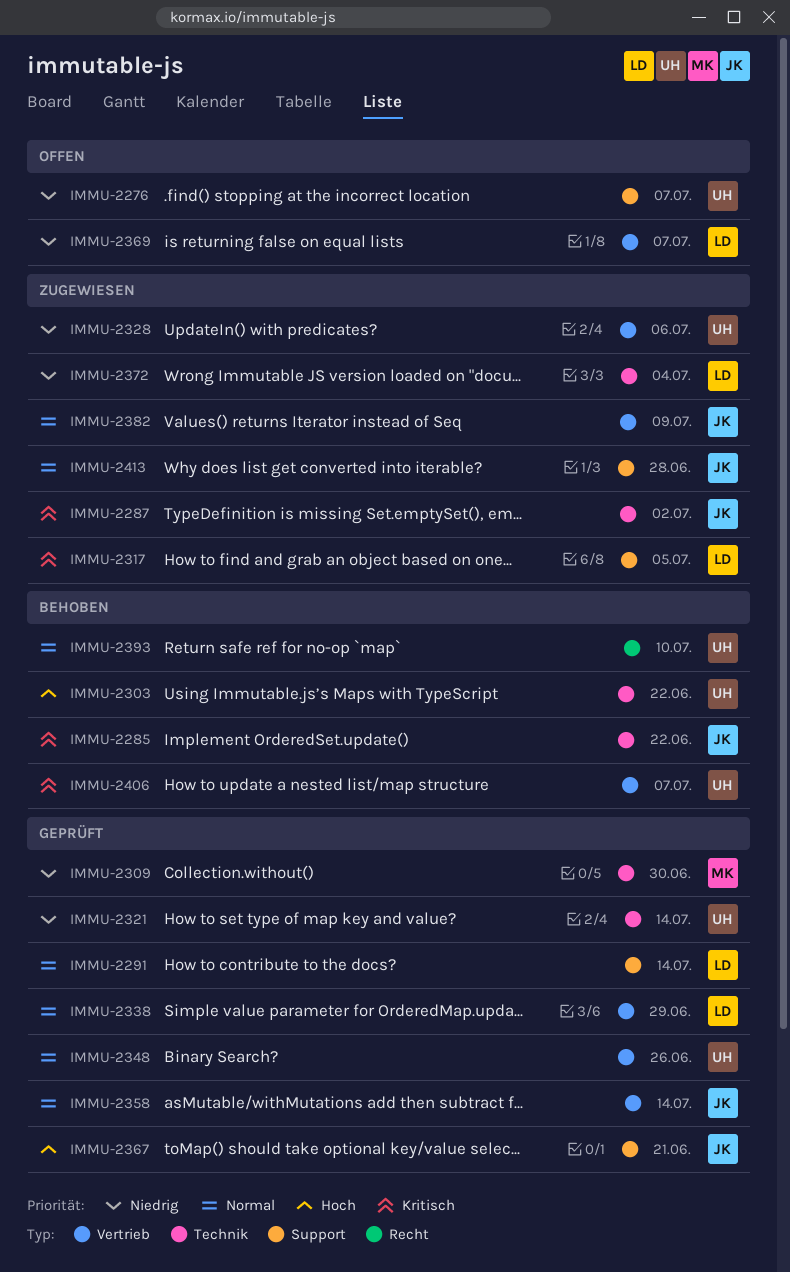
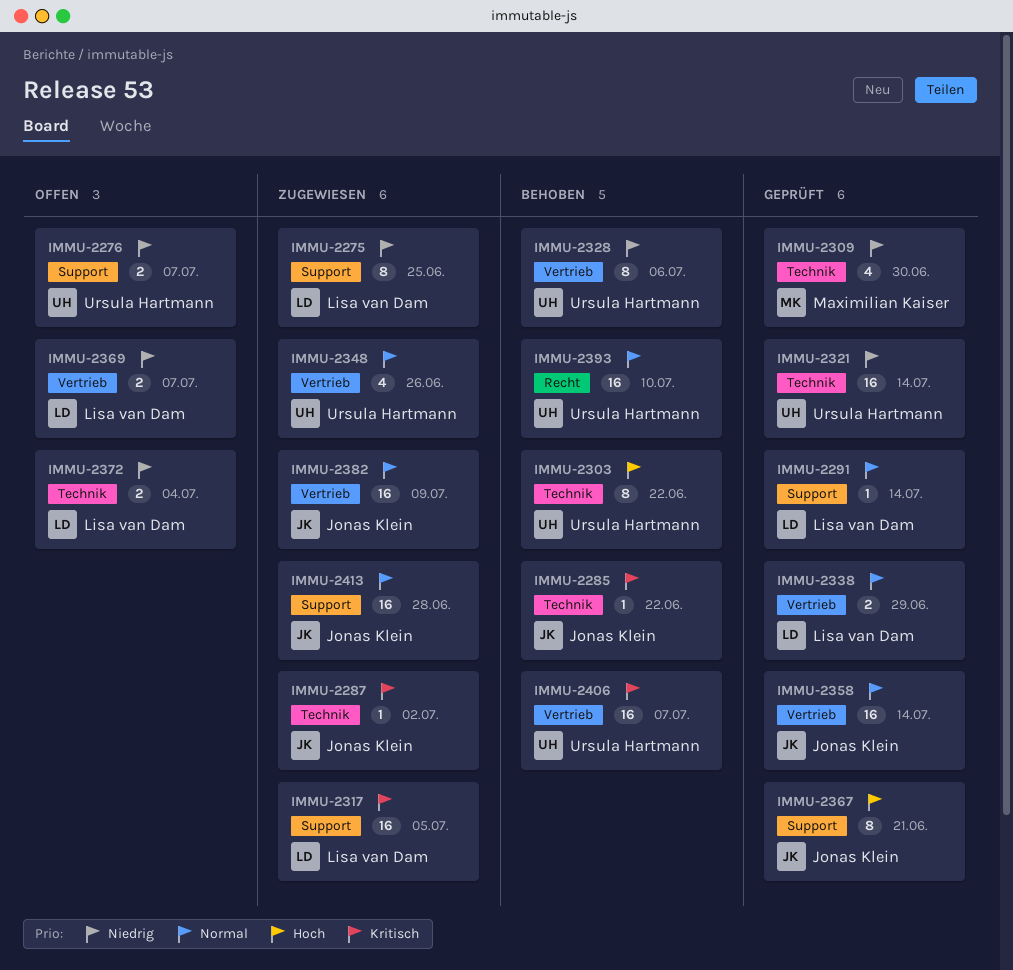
IMMU-2275: none -> present
IMMU-2328, status: Zugewiesen -> Behoben
IMMU-2348, status: Geprüft -> Zugewiesen
IMMU-2372, status: Zugewiesen -> Offen

